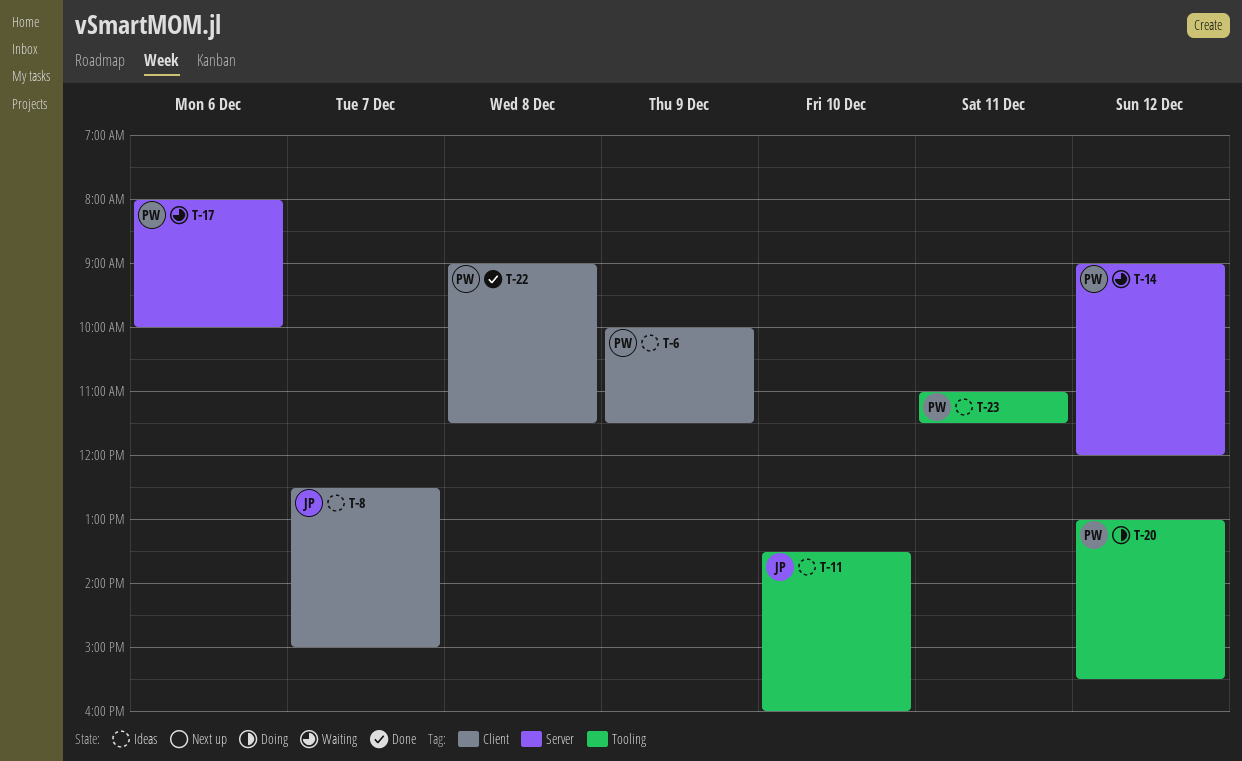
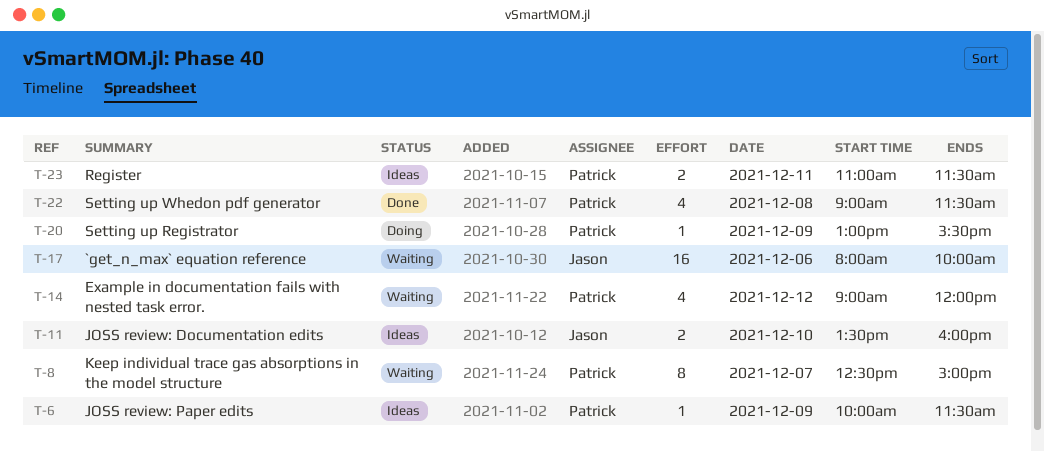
T-8, status: Ideas -> Waiting
T-8, owner: Jason -> Patrick
T-17, owner: Patrick -> Jason
T-20, day: Dec 12 -> Dec 9

